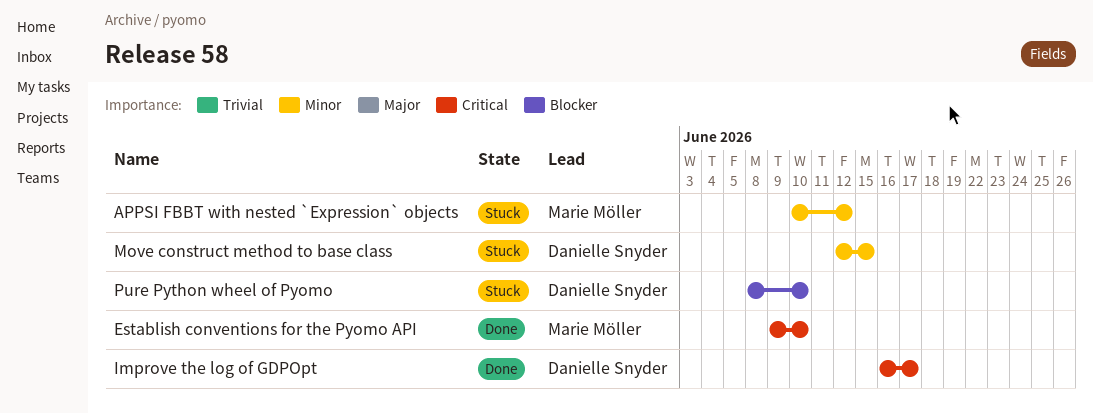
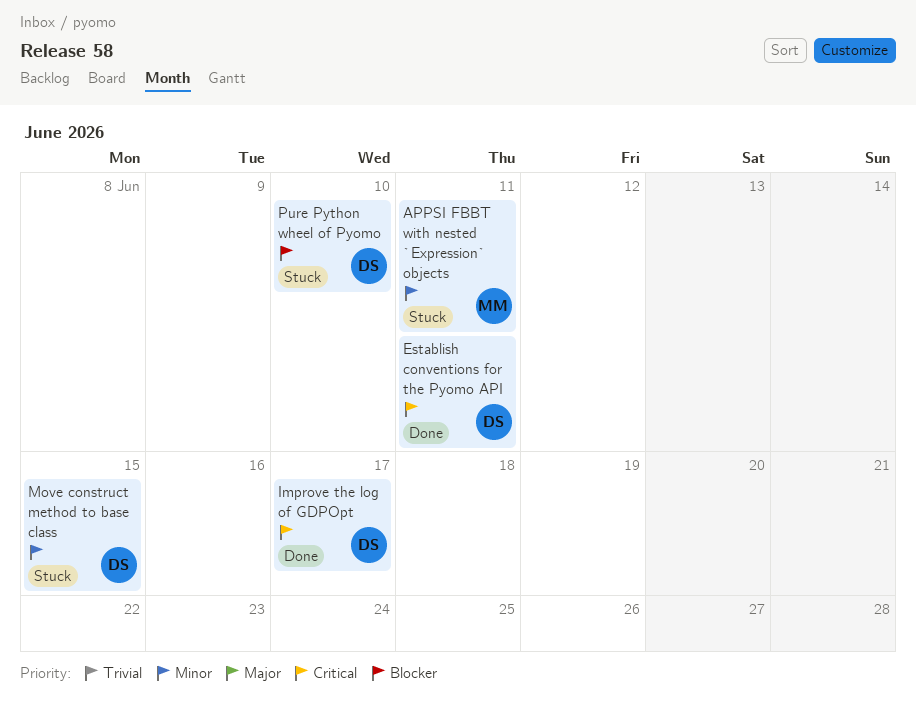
APPSI FBBT with nested `Expression` objects, due: Jun 12 -> Jun 11
Establish conventions for the Pyomo API, owner: Marie Möller -> Danielle Snyder
Establish conventions for the Pyomo API, due: Jun 10 -> Jun 11

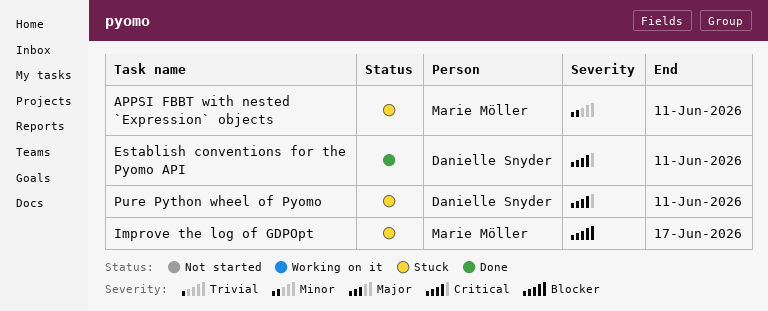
Improve the log of GDPOpt, status: Done -> Stuck
Improve the log of GDPOpt, owner: Danielle Snyder -> Marie Möller
Improve the log of GDPOpt, priority: Critical -> Blocker
Move construct method to base class: present -> none
Pure Python wheel of Pyomo, priority: Blocker -> Critical
Pure Python wheel of Pyomo, due: Jun 10 -> Jun 11

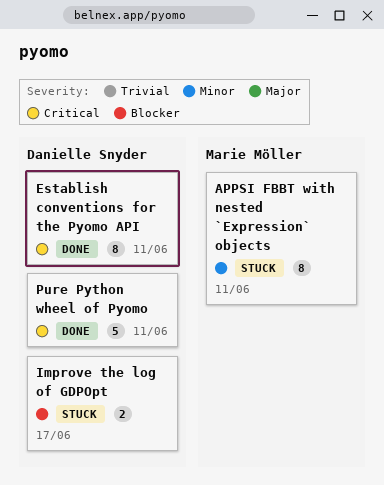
Improve the log of GDPOpt, owner: Marie Möller -> Danielle Snyder
Pure Python wheel of Pyomo, status: Stuck -> Done

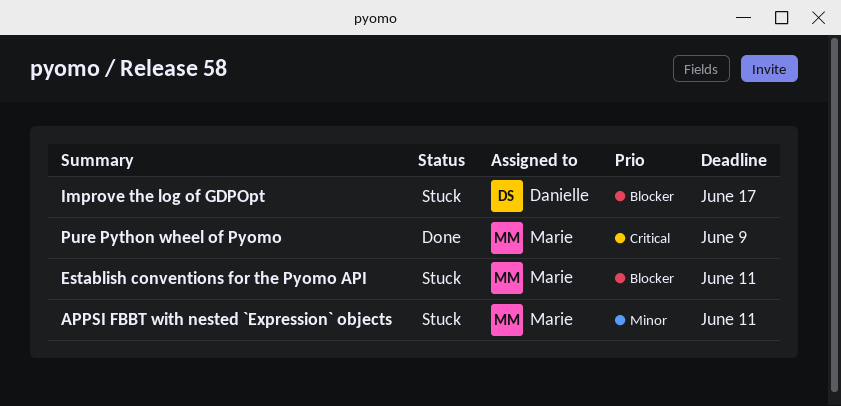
Establish conventions for the Pyomo API, status: Done -> Stuck
Establish conventions for the Pyomo API, owner: Danielle Snyder -> Marie Möller
Establish conventions for the Pyomo API, priority: Critical -> Blocker
Pure Python wheel of Pyomo, owner: Danielle Snyder -> Marie Möller
Pure Python wheel of Pyomo, due: Jun 11 -> Jun 9

